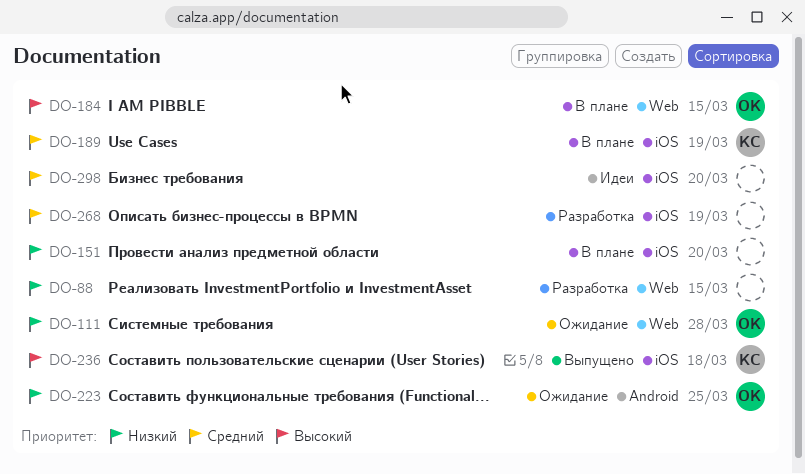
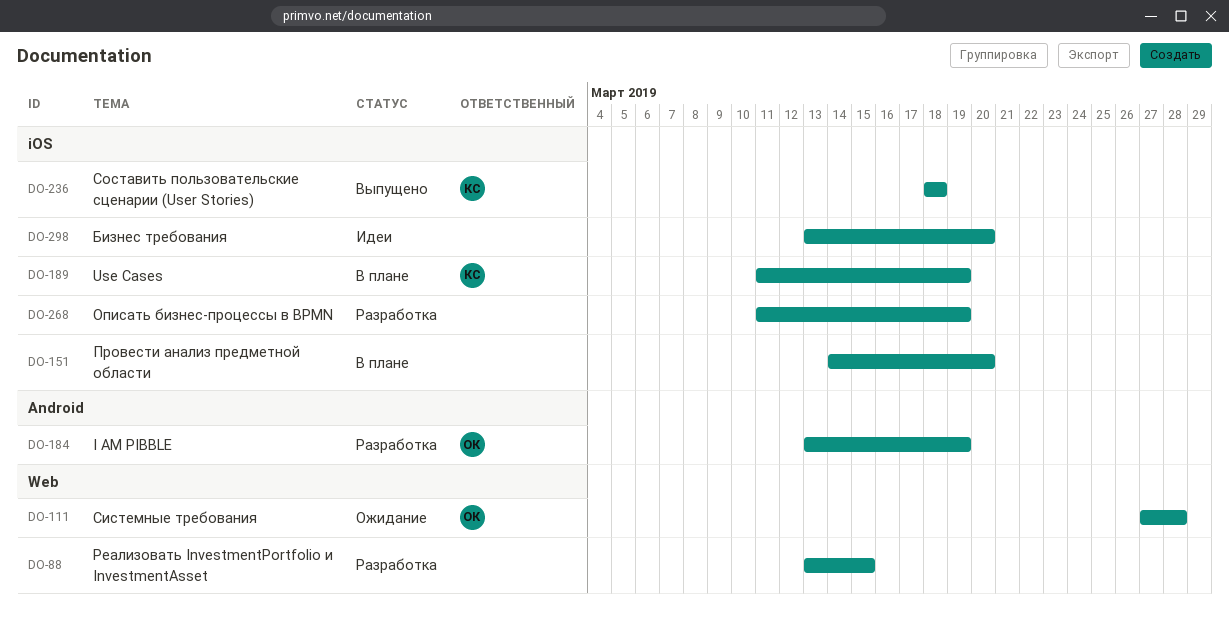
DO-184, status: В плане -> Разработка
DO-184, label: Web -> Android
DO-184, due: Mar 15 -> Mar 19
DO-223: present -> none

